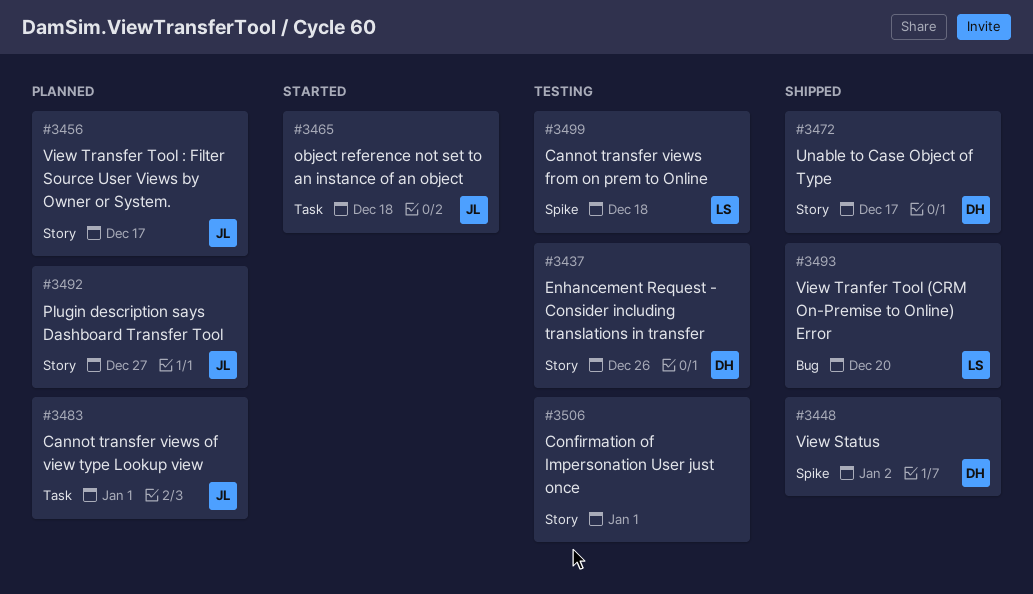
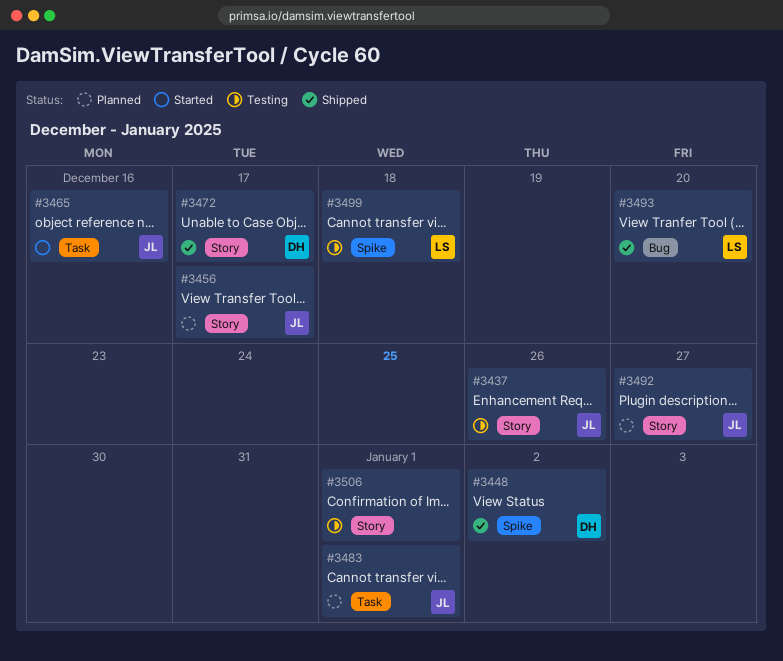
#3437, owner: DH -> JL
#3465, due: Dec 18 -> Dec 16

